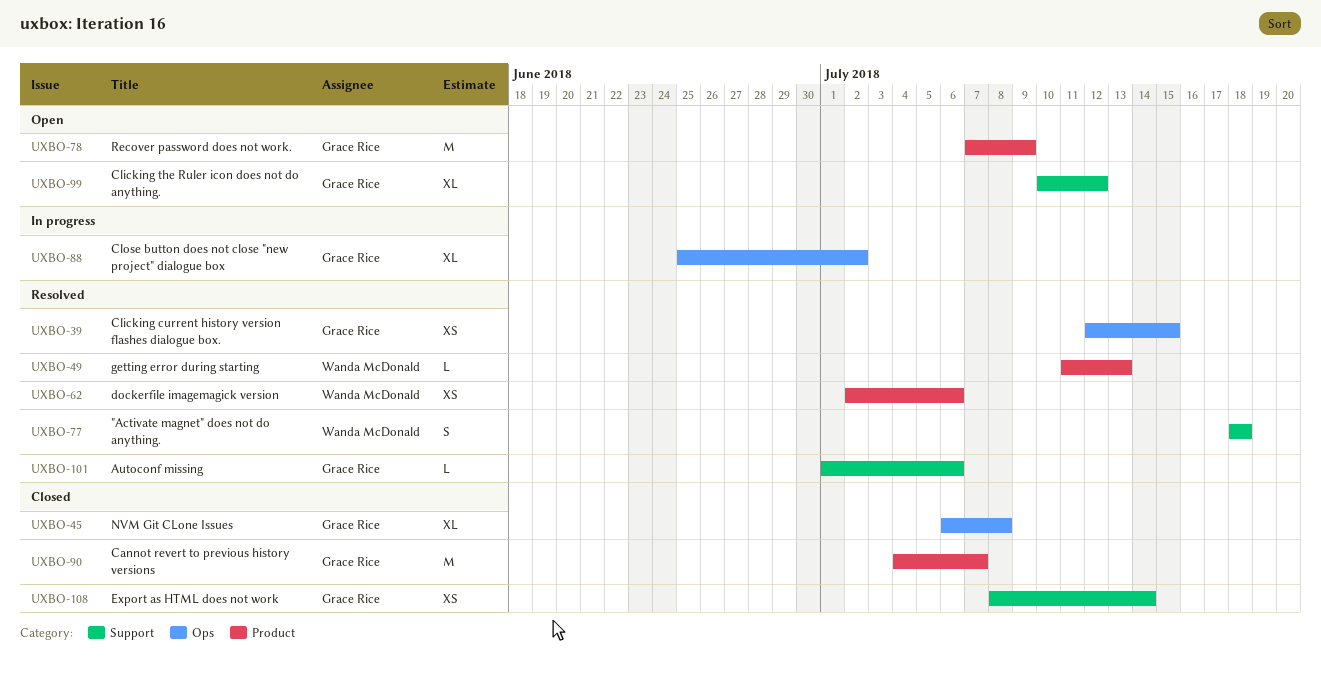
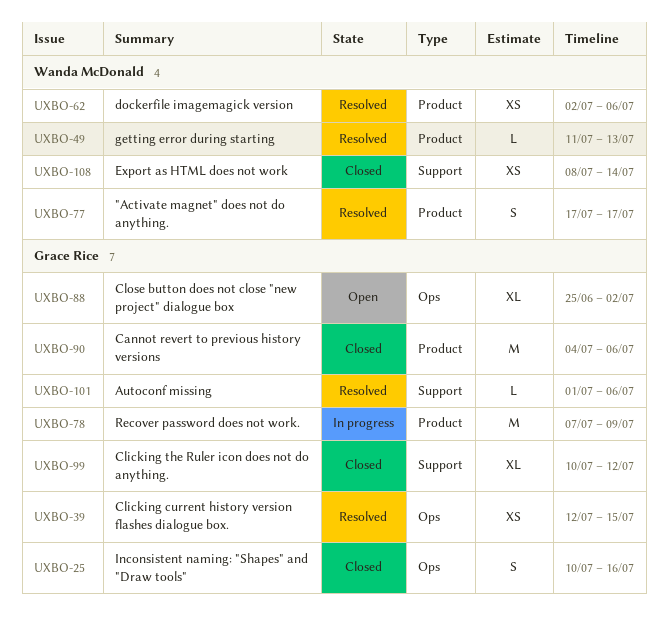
UXBO-25: none -> present
UXBO-45: present -> none
UXBO-77, label: Support -> Product
UXBO-77, start: Jul 18 -> Jul 17
UXBO-77, due: Jul 18 -> Jul 17
UXBO-78, status: Open -> In progress
UXBO-88, status: In progress -> Open
UXBO-90, due: Jul 7 -> Jul 6
UXBO-99, status: Open -> Closed
UXBO-108, owner: Grace Rice -> Wanda McDonald

